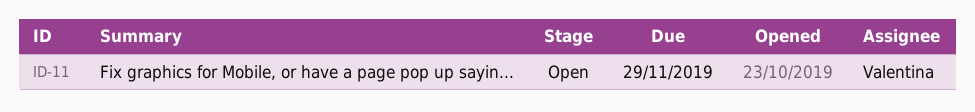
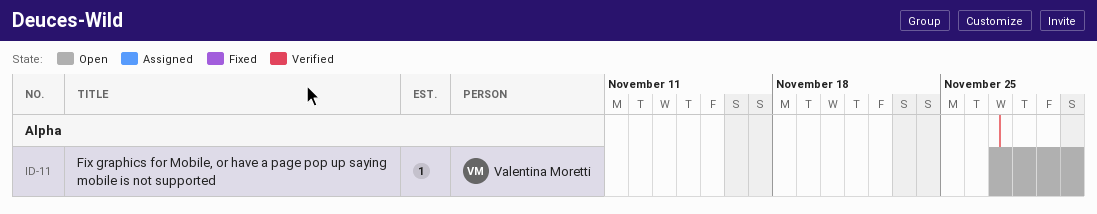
ID-11, due: Nov 29 -> Nov 30

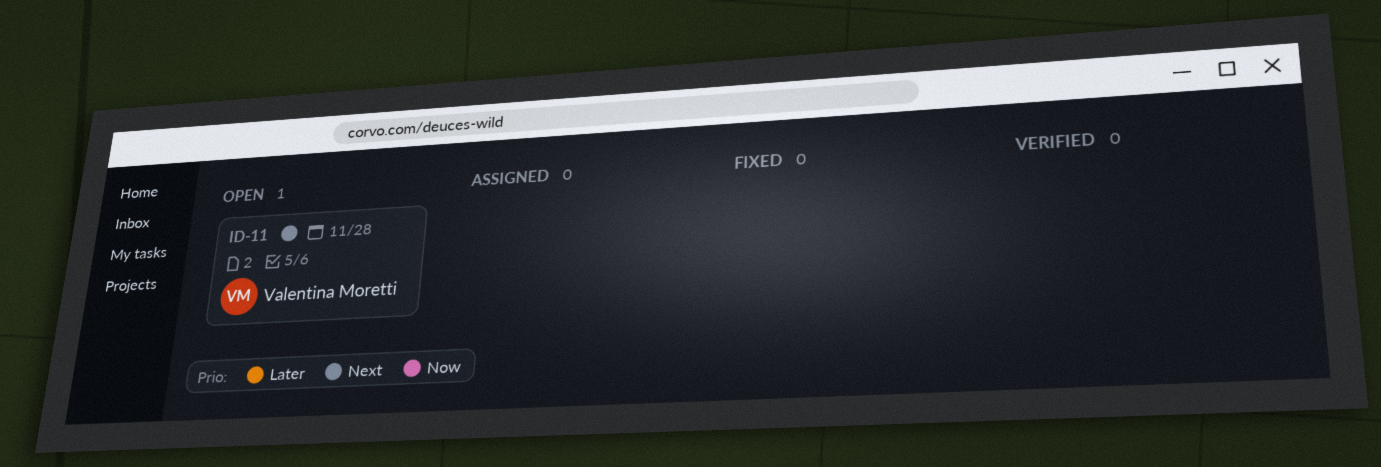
ID-11, due: Nov 30 -> Nov 28

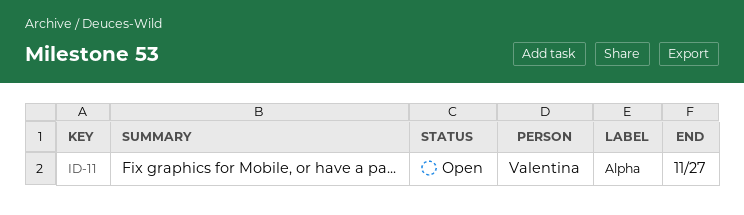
ID-11, due: Nov 28 -> Nov 27

